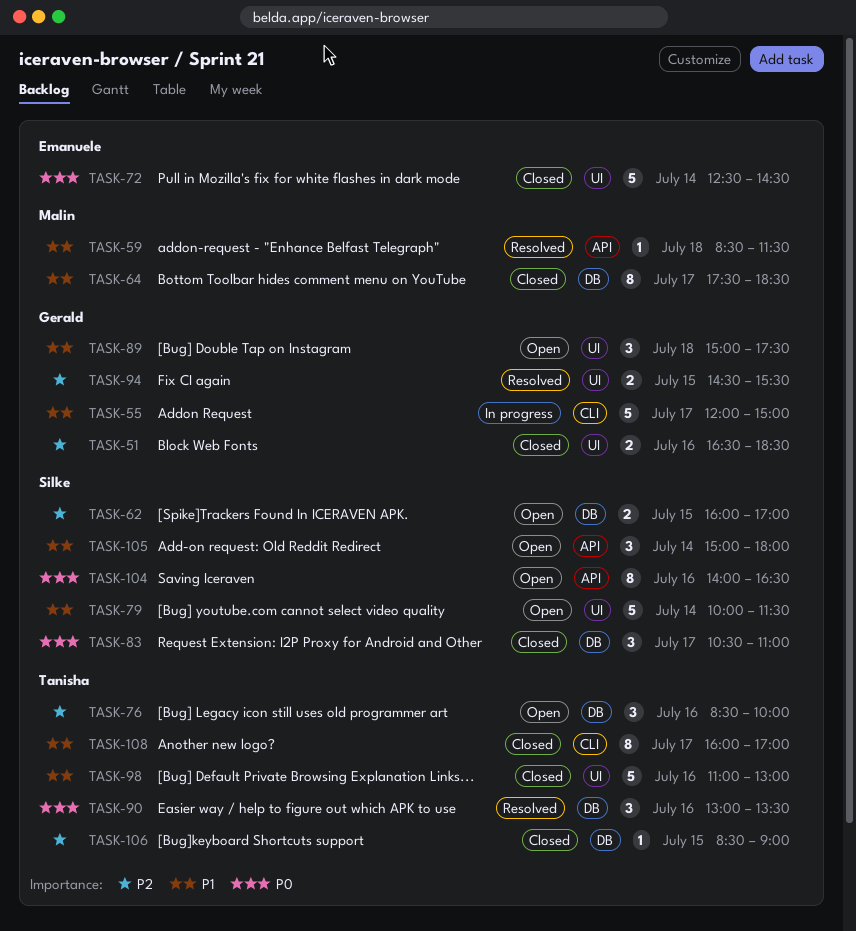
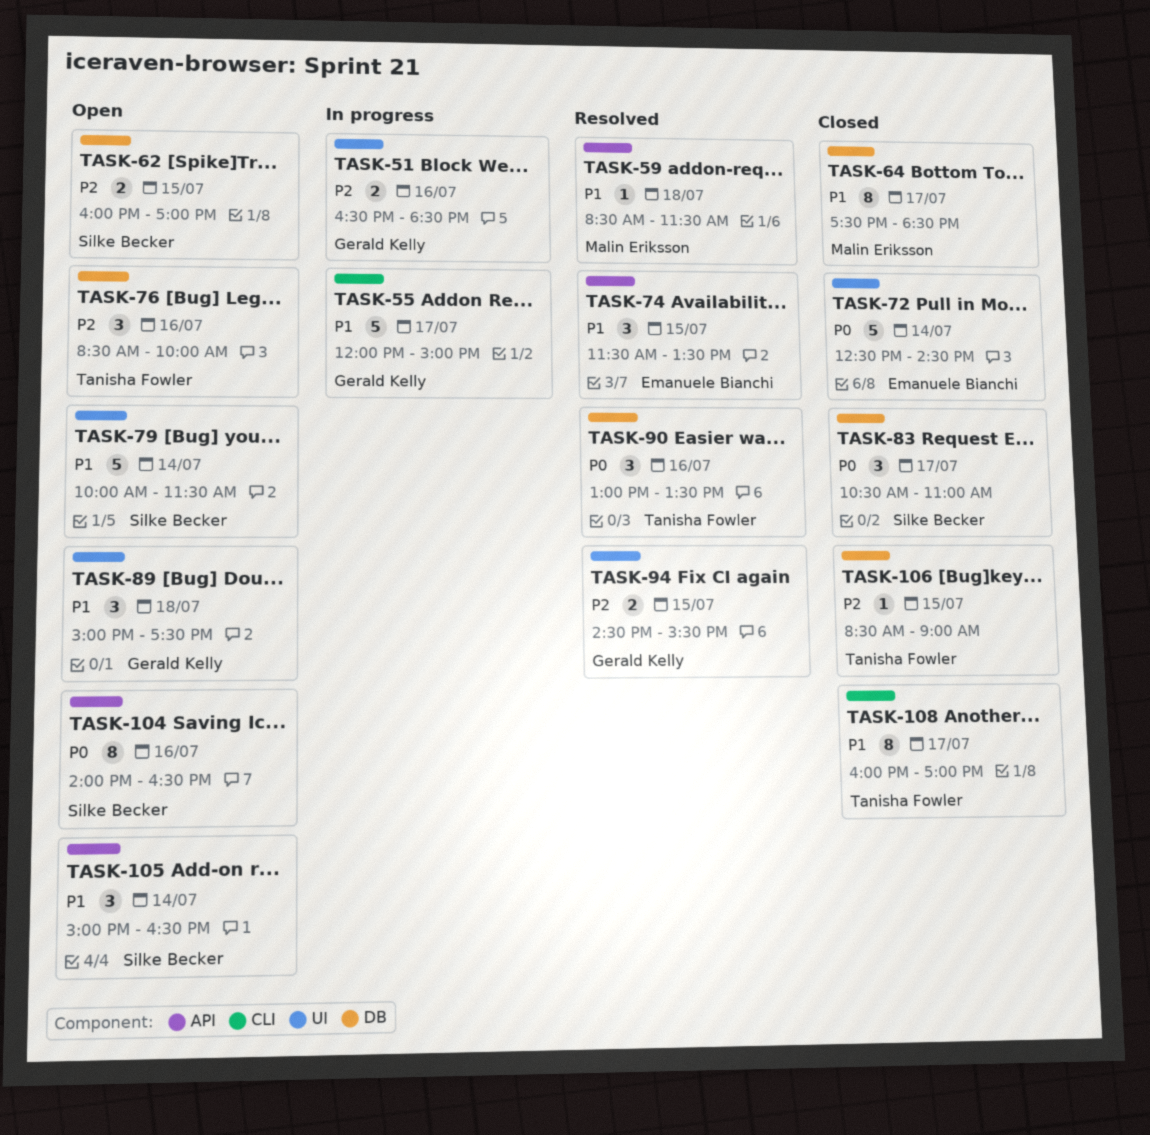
TASK-51, status: Closed -> In progress
TASK-74: none -> present
TASK-98: present -> none
TASK-105, ends: 18:00 -> 16:30

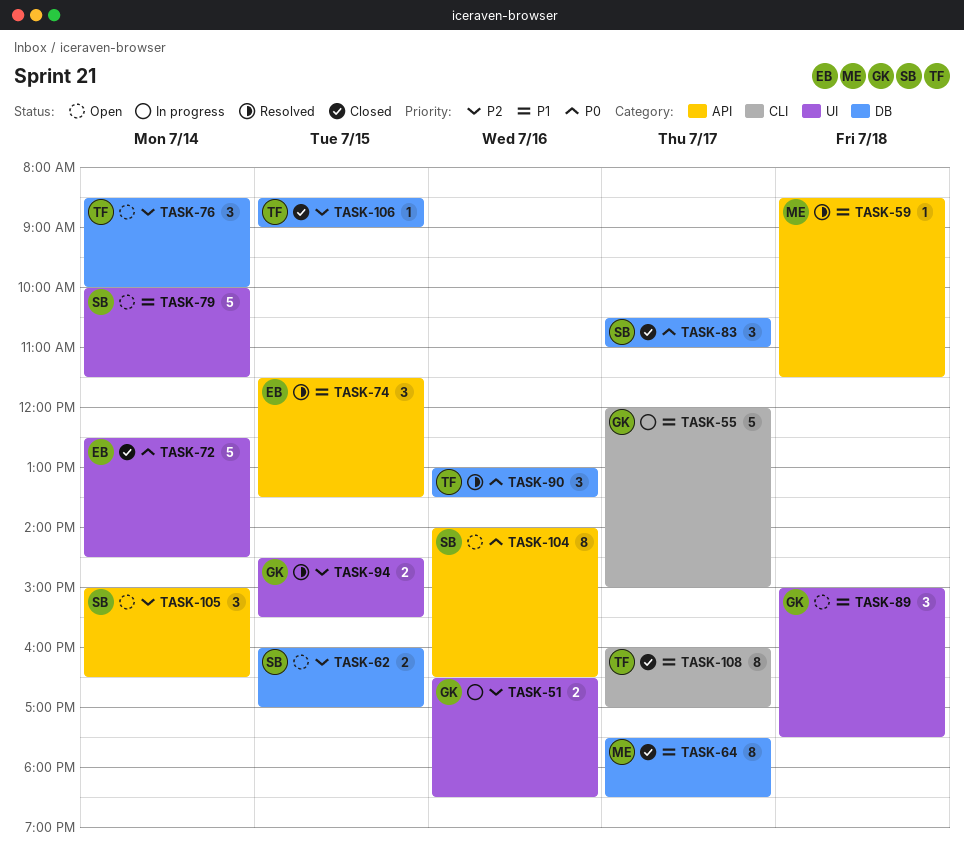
TASK-76, day: Jul 16 -> Jul 14
TASK-105, priority: P1 -> P2

